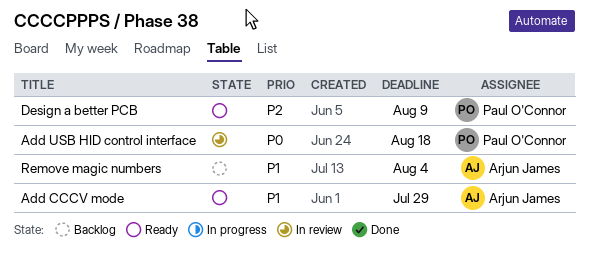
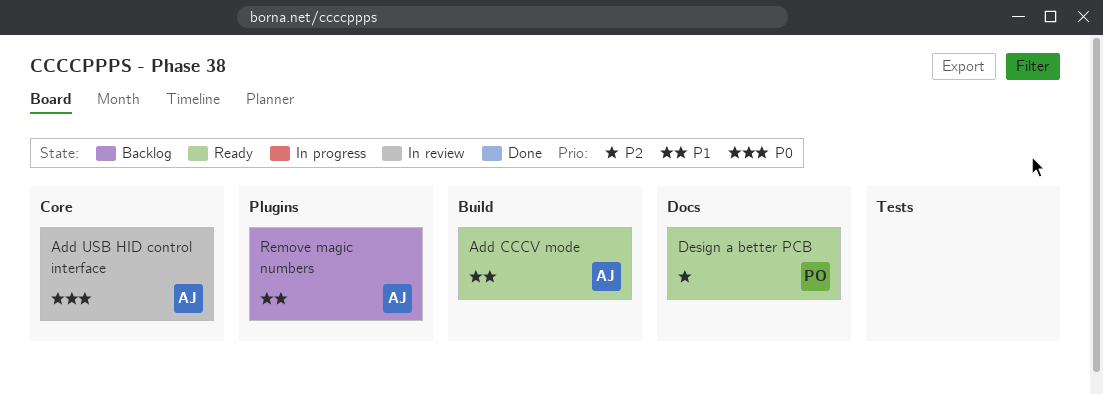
Add USB HID control interface, owner: Paul O'Connor -> Arjun James

